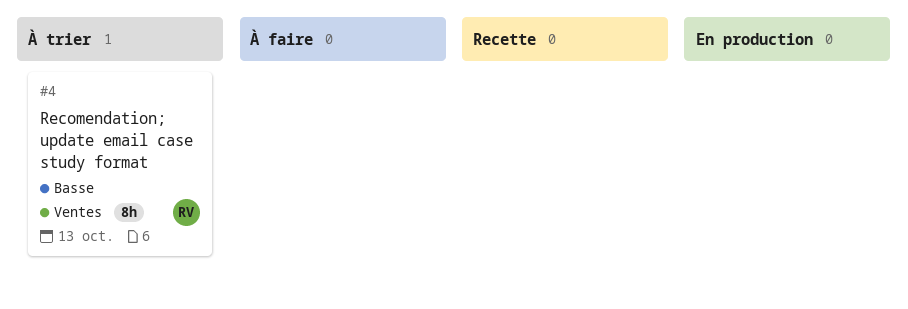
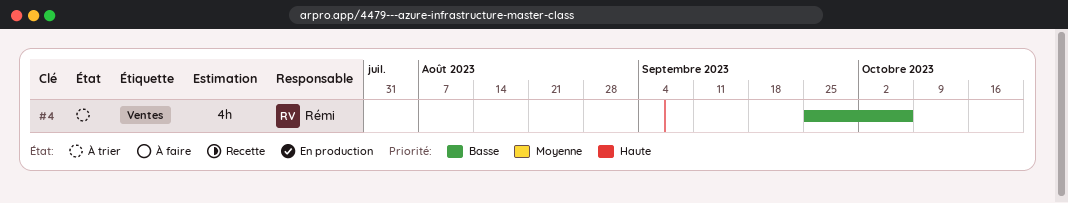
#4, estimate: 8h -> 4h
#4, due: Oct 13 -> Oct 6

